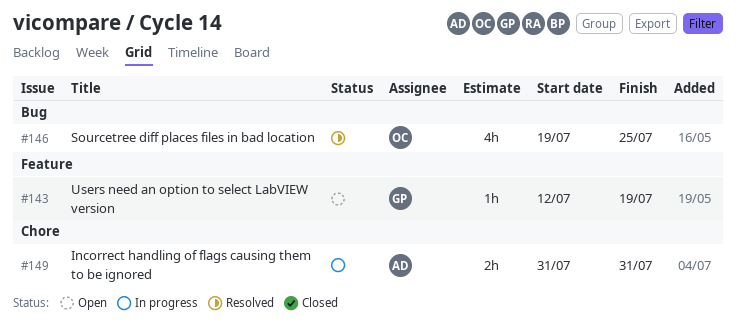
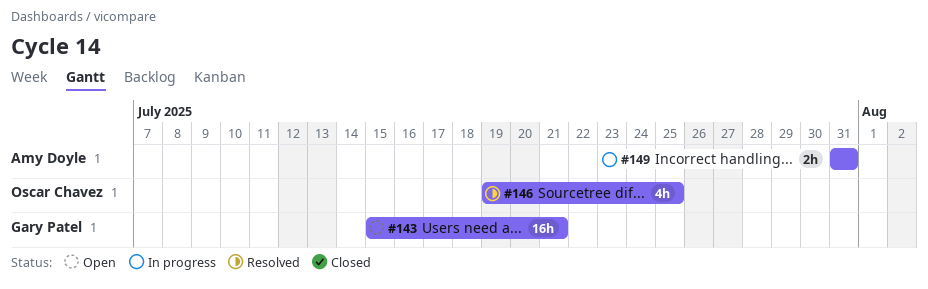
#143, estimate: 1h -> 16h
#143, start: Jul 12 -> Jul 15
#143, due: Jul 19 -> Jul 21

